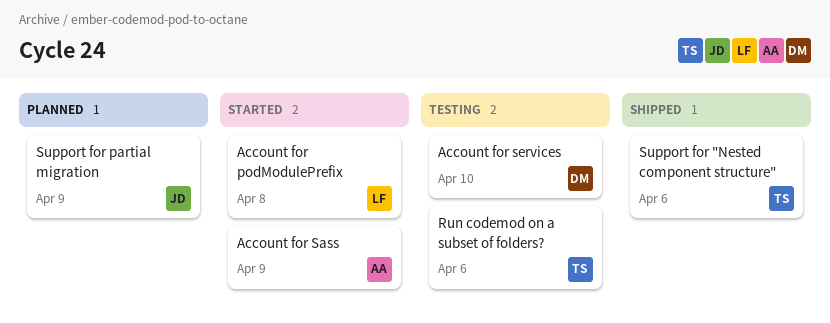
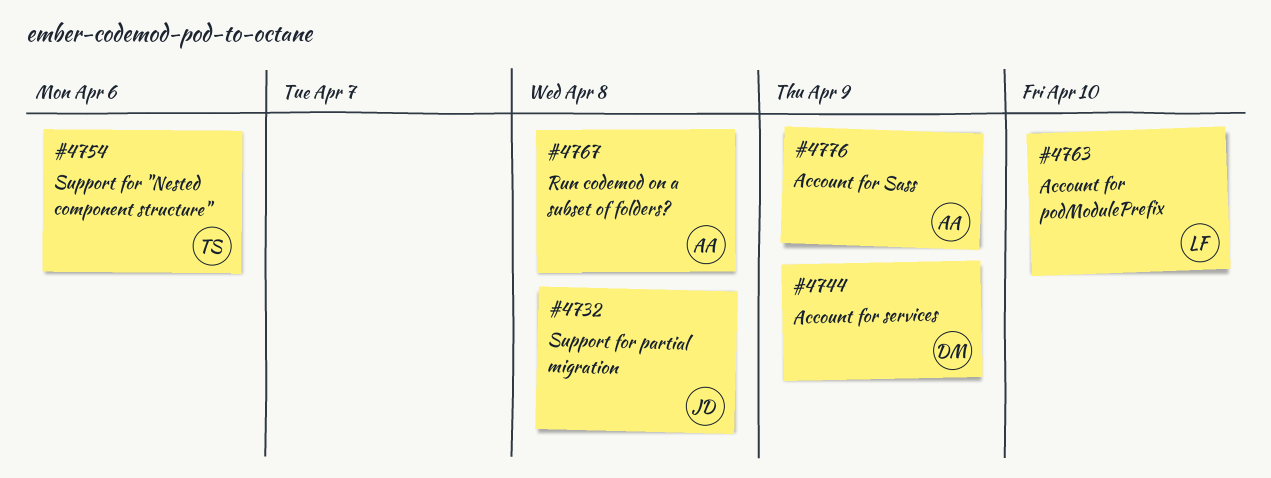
Account for podModulePrefix, due: Apr 8 -> Apr 10
Account for services, due: Apr 10 -> Apr 9
Run codemod on a subset of folders?, owner: TS -> AA
Run codemod on a subset of folders?, due: Apr 6 -> Apr 8
Support for partial migration, due: Apr 9 -> Apr 8

